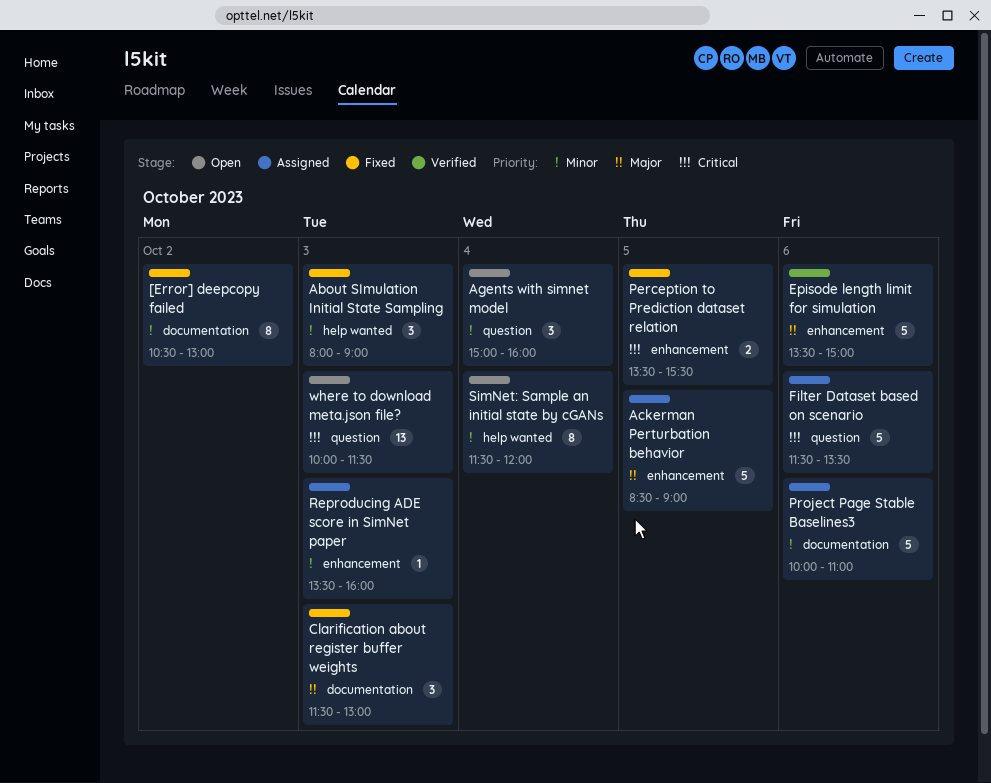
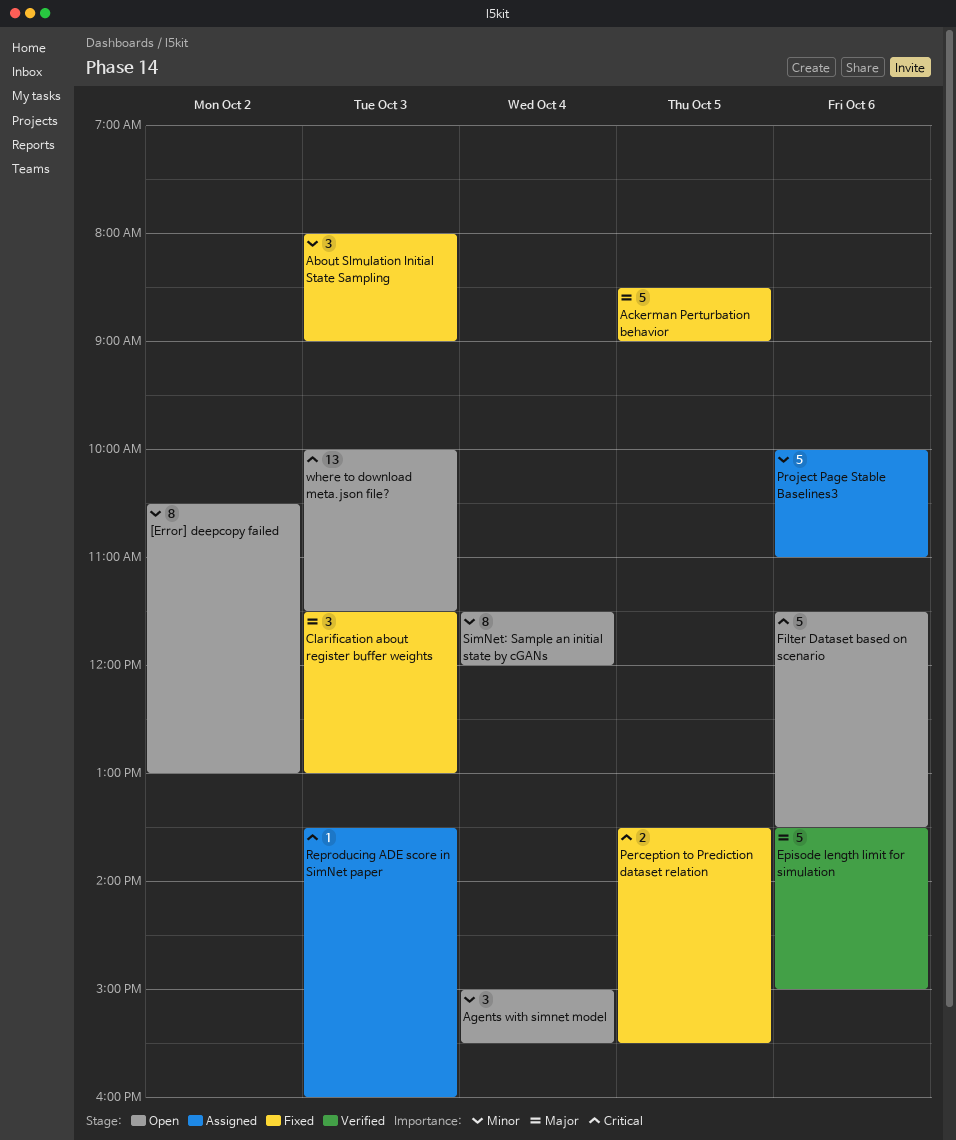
[Error] deepcopy failed, status: Fixed -> Open
Ackerman Perturbation behavior, status: Assigned -> Fixed
Agents with simnet model, ends: 16:00 -> 15:30
Filter Dataset based on scenario, status: Assigned -> Open
Reproducing ADE score in SimNet paper, priority: Minor -> Critical

